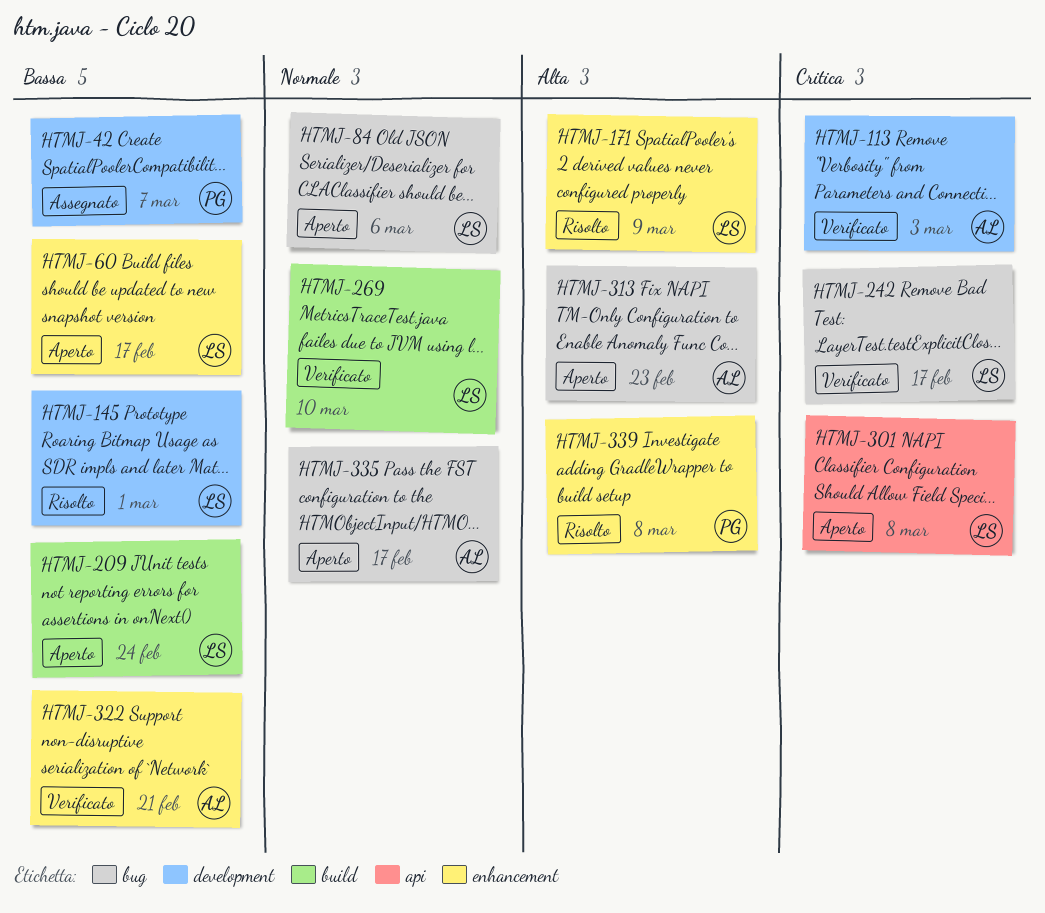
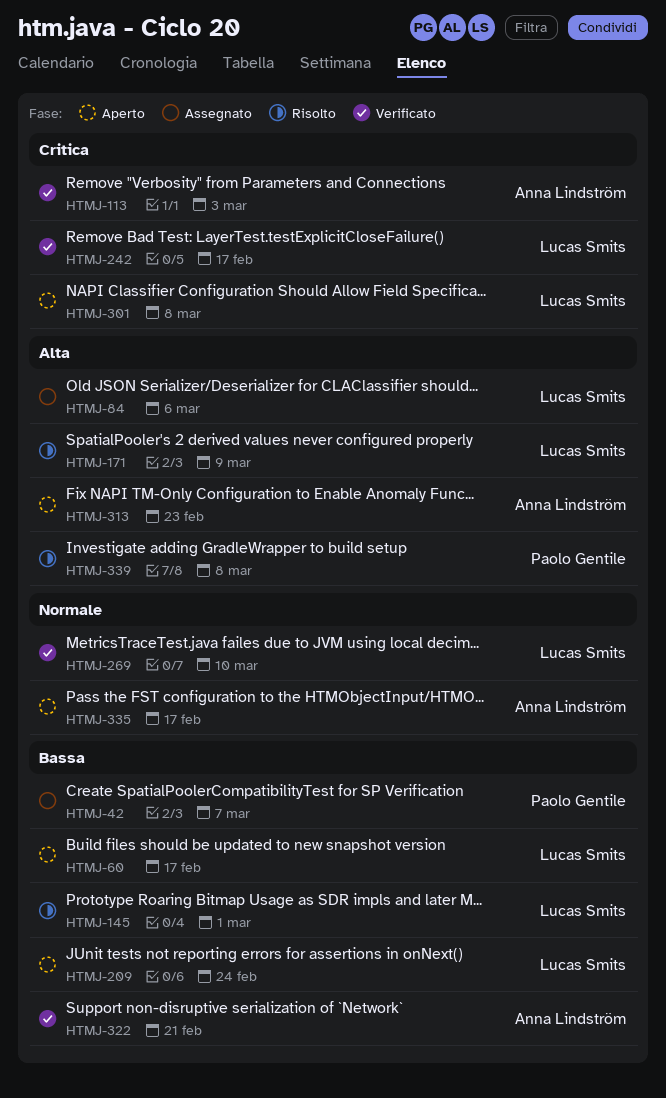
HTMJ-84, status: Aperto -> Assegnato
HTMJ-84, priority: Normale -> Alta

